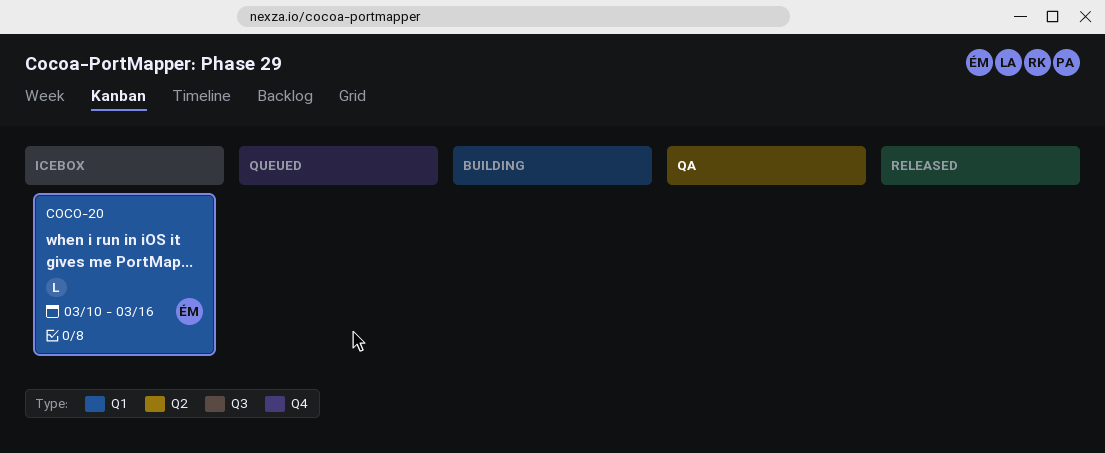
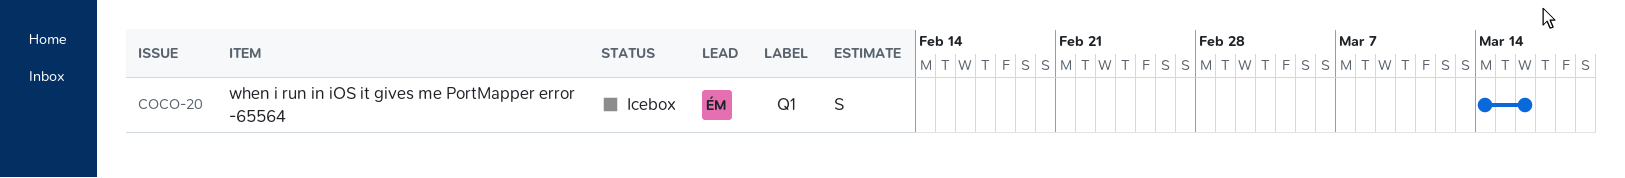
COCO-20, estimate: L -> S
COCO-20, start: Mar 10 -> Mar 14

